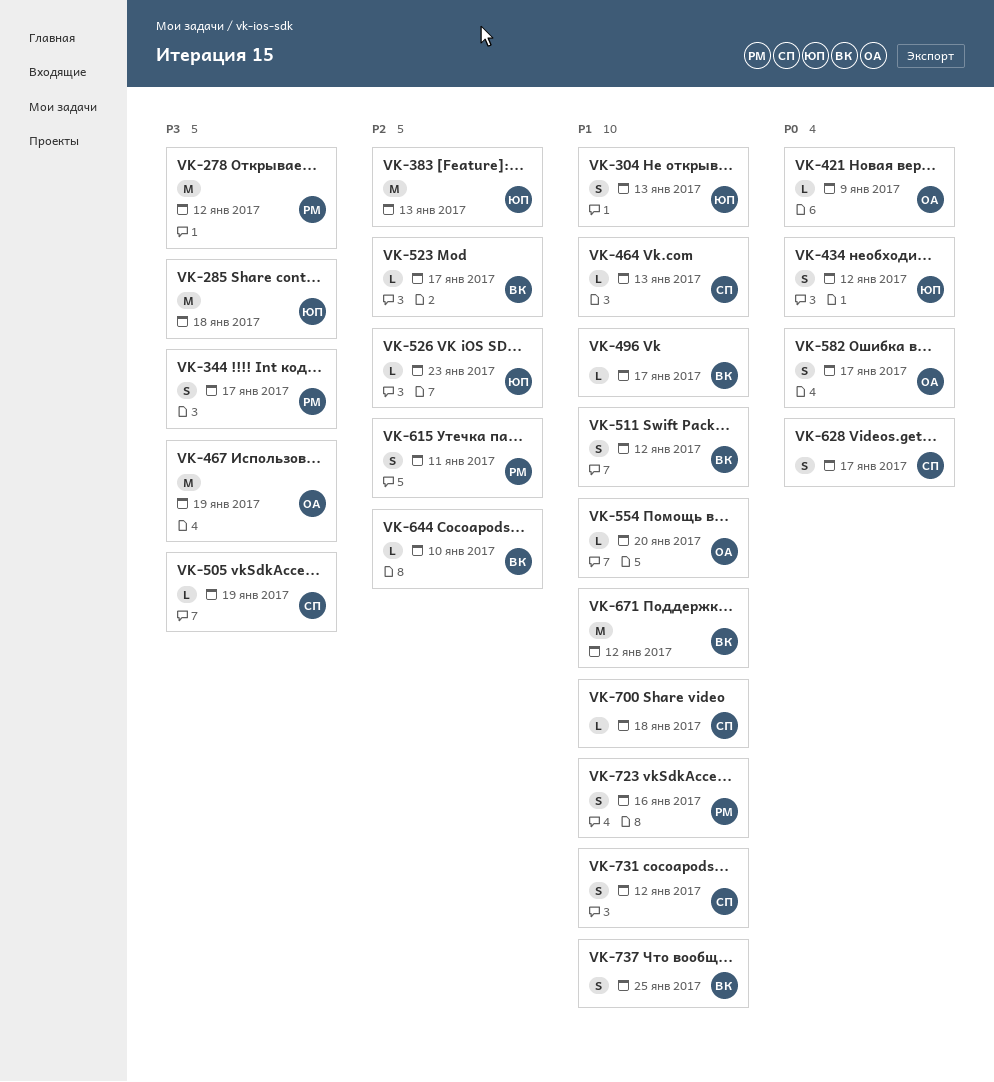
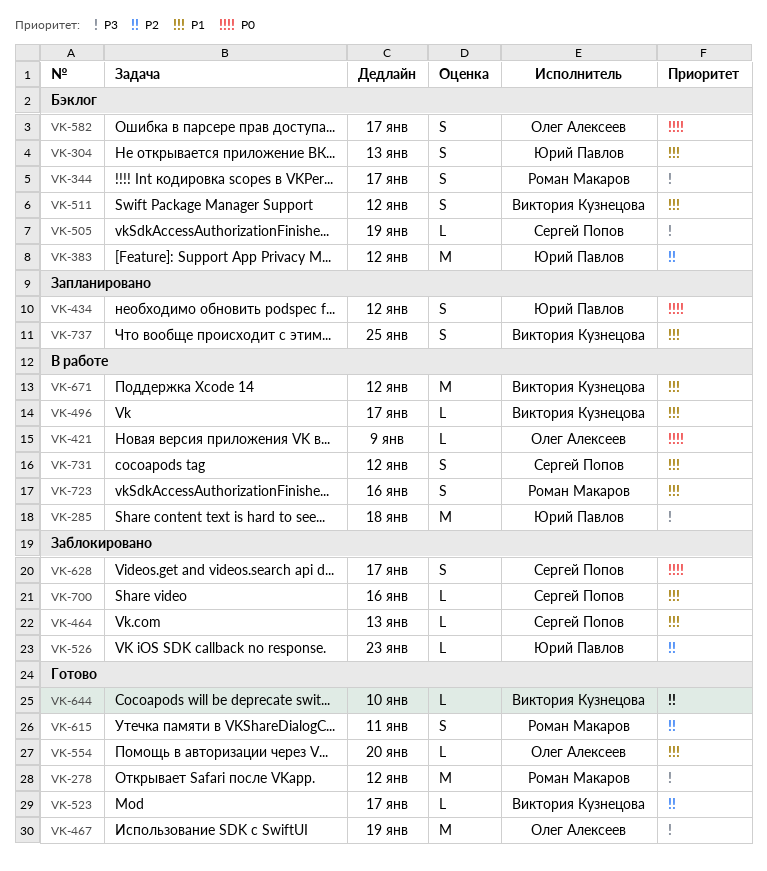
VK-383, due: Jan 13 -> Jan 12
VK-700, due: Jan 18 -> Jan 16

